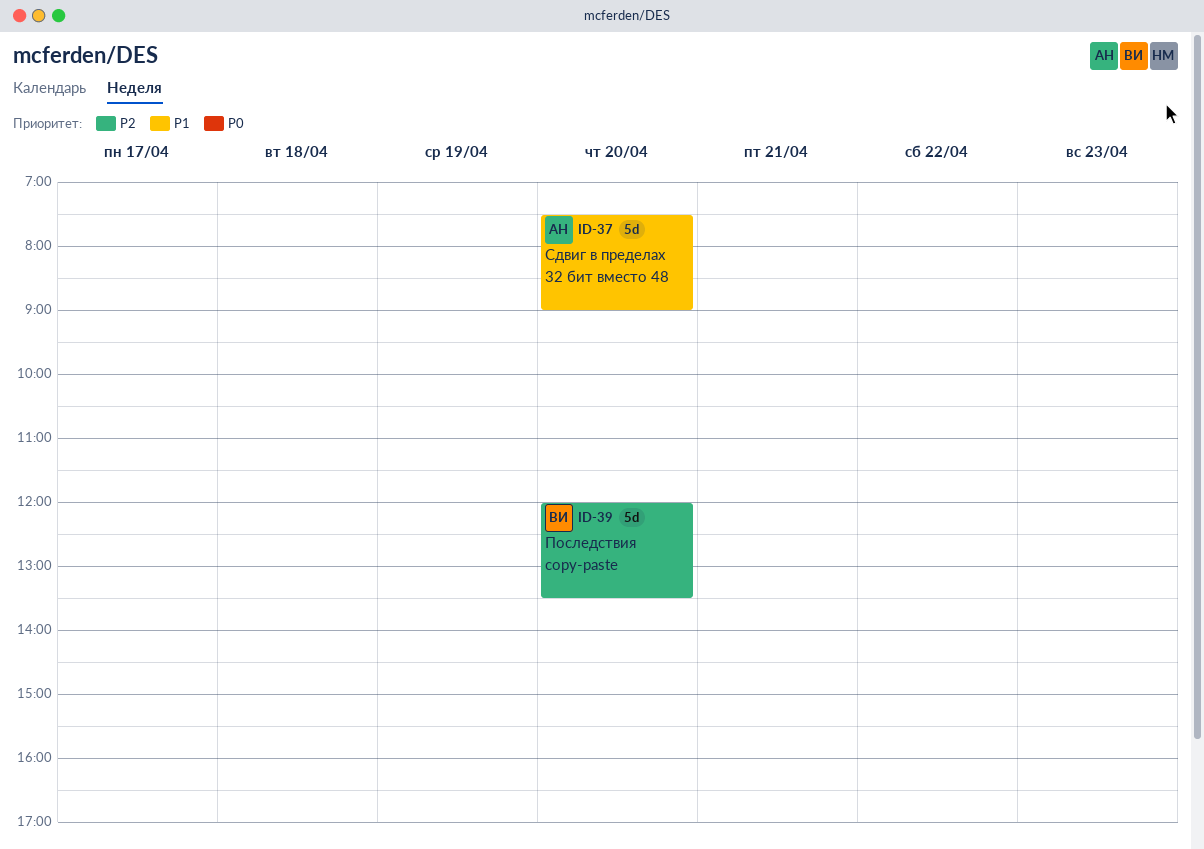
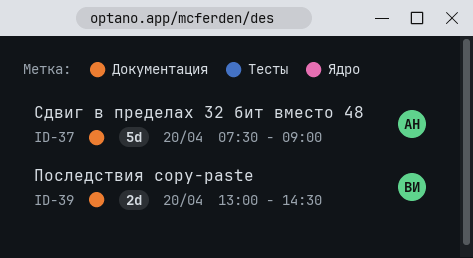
ID-39, estimate: 5d -> 2d
ID-39, begins: 12:00 -> 13:00
ID-39, ends: 13:30 -> 14:30

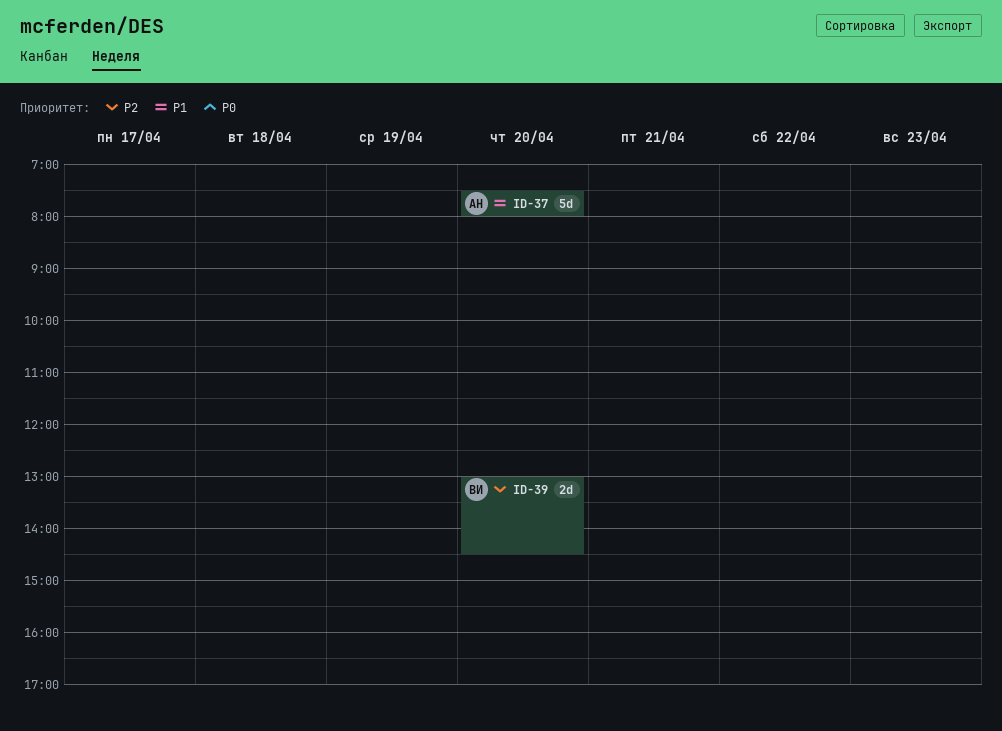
ID-37, ends: 09:00 -> 08:00

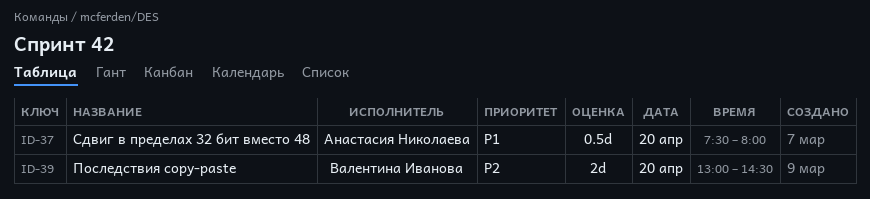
ID-37, estimate: 5d -> 0.5d

